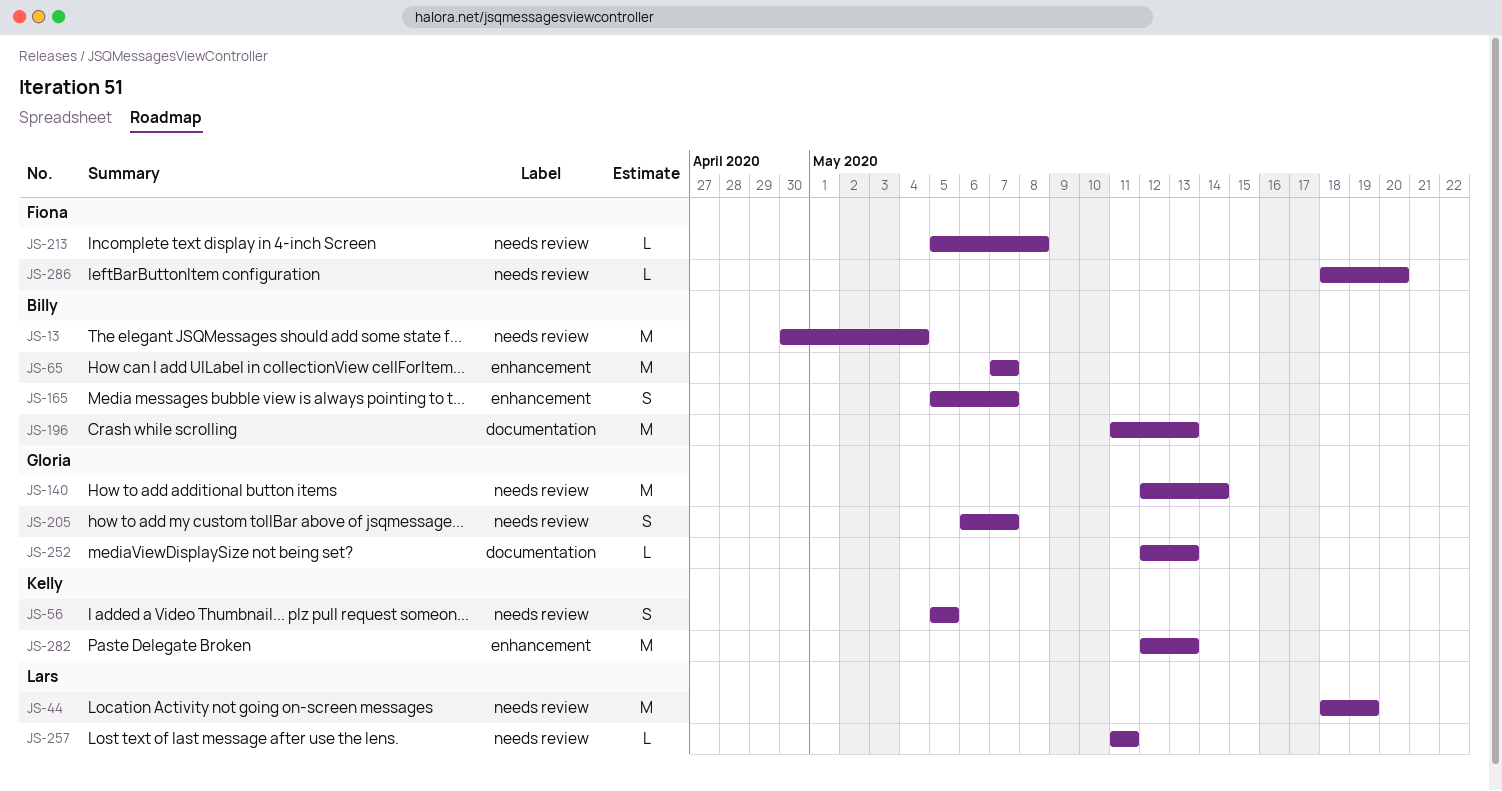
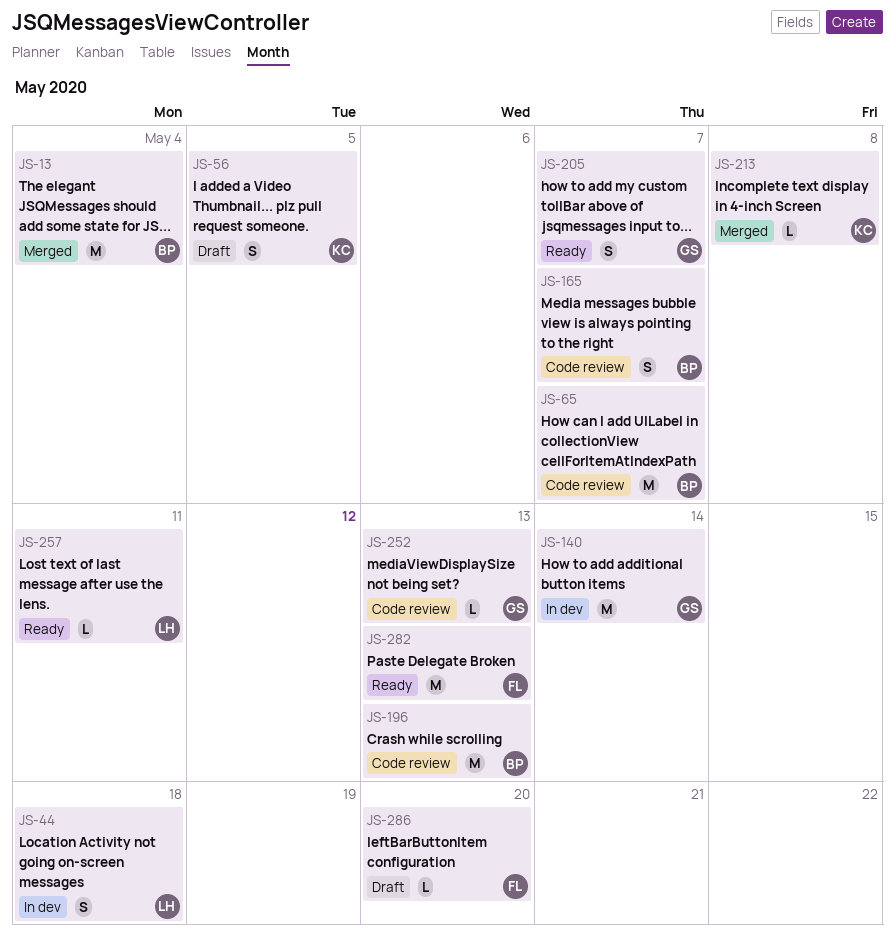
JS-44, estimate: M -> S
JS-44, due: May 19 -> May 18
JS-213, owner: Fiona -> Kelly
JS-282, owner: Kelly -> Fiona

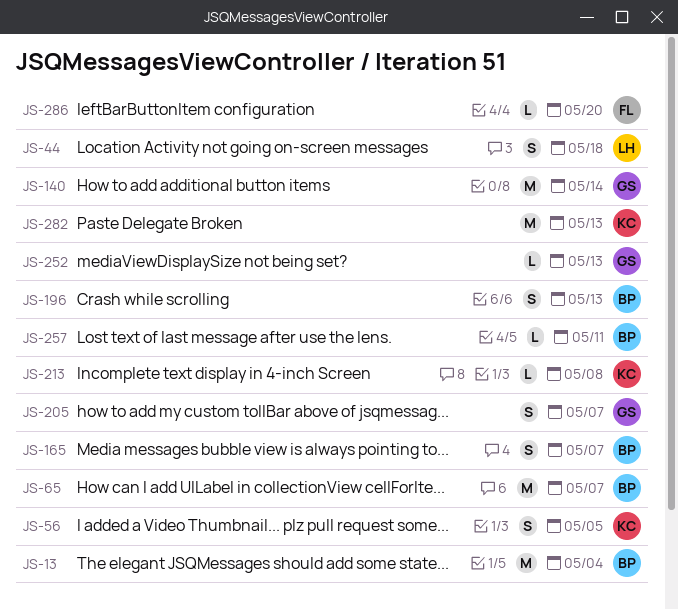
JS-196, estimate: M -> S
JS-257, owner: LH -> BP
JS-282, owner: FL -> KC

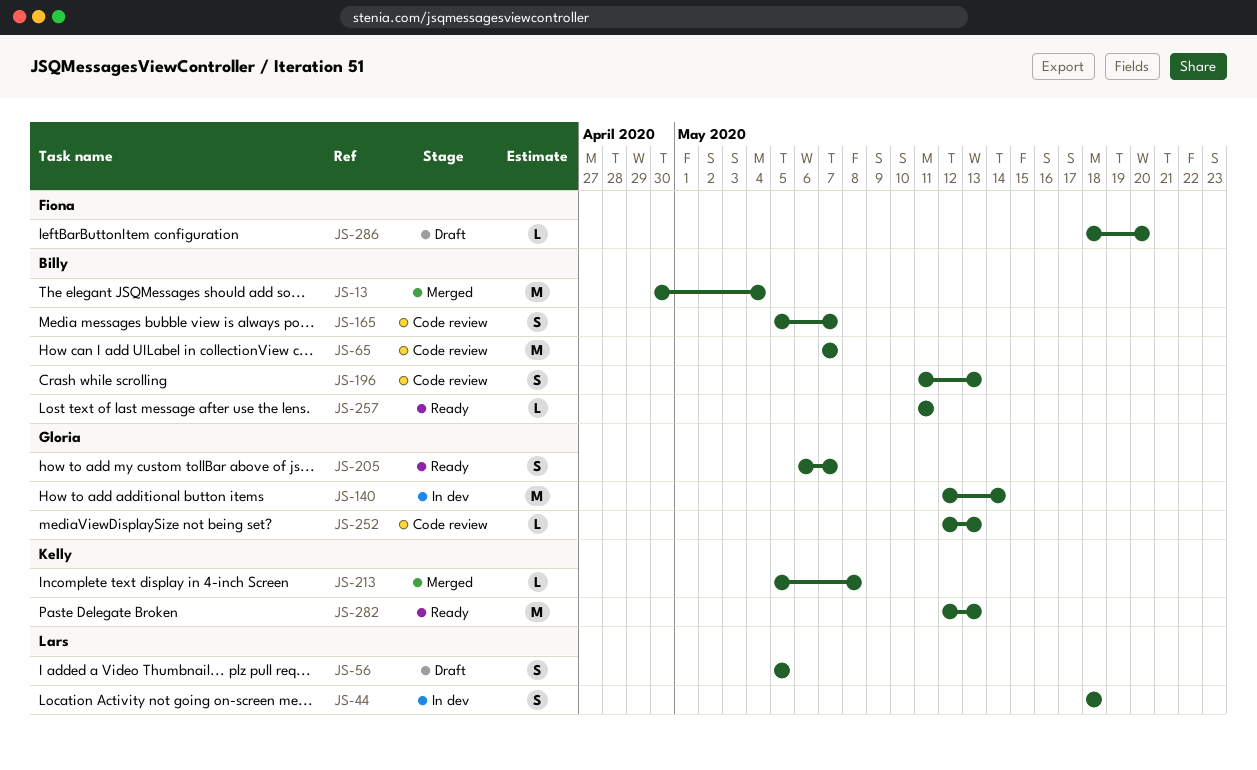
JS-56, owner: Kelly -> Lars

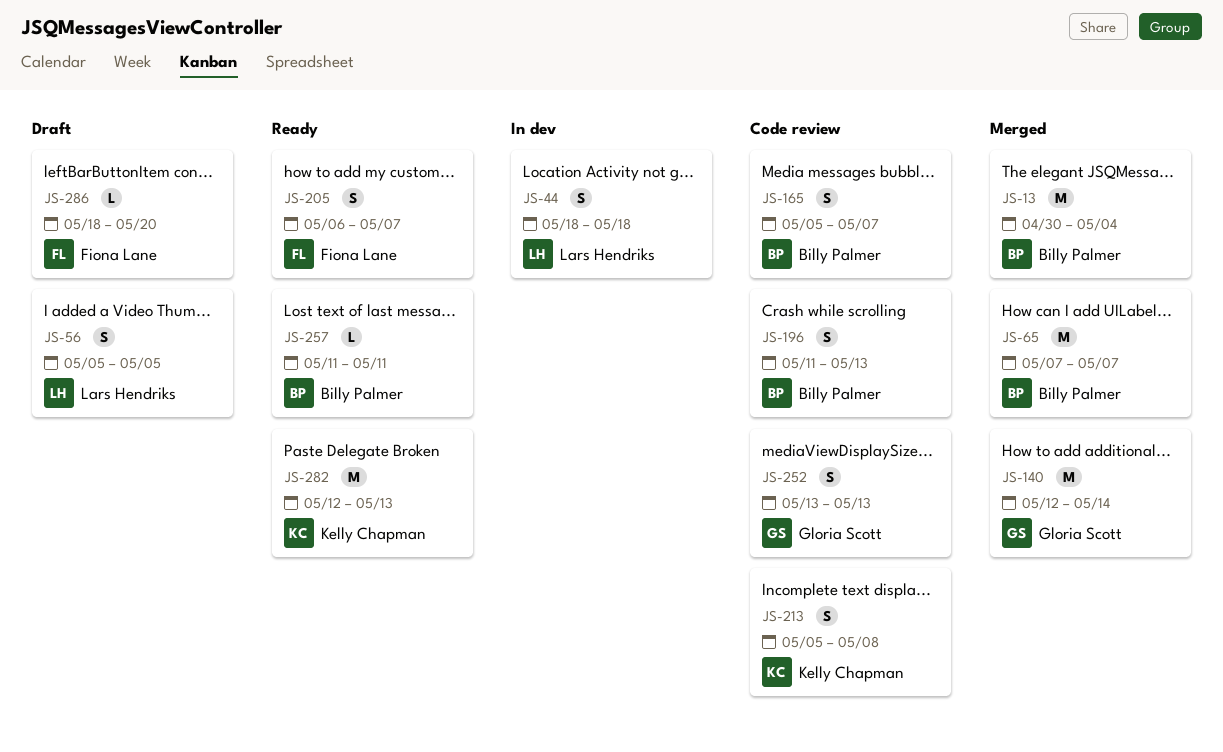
JS-65, status: Code review -> Merged
JS-140, status: In dev -> Merged
JS-205, owner: Gloria Scott -> Fiona Lane
JS-213, status: Merged -> Code review
JS-213, estimate: L -> S
JS-252, estimate: L -> S
JS-252, start: May 12 -> May 13

